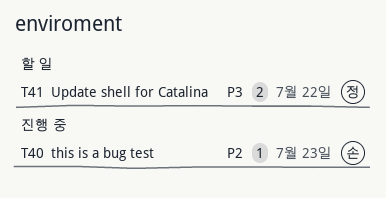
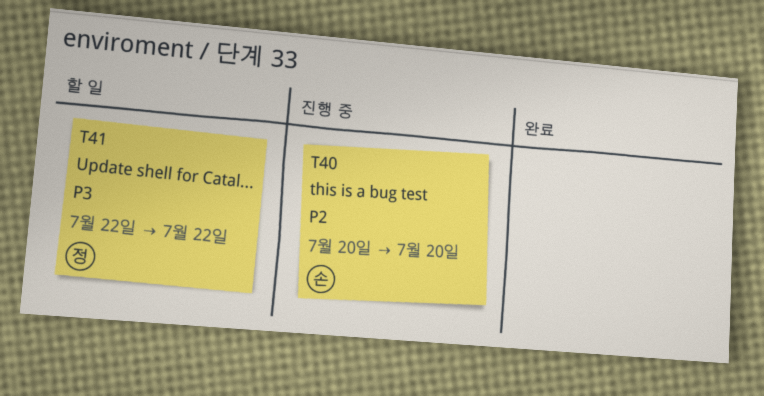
T40, due: Jul 23 -> Jul 20

